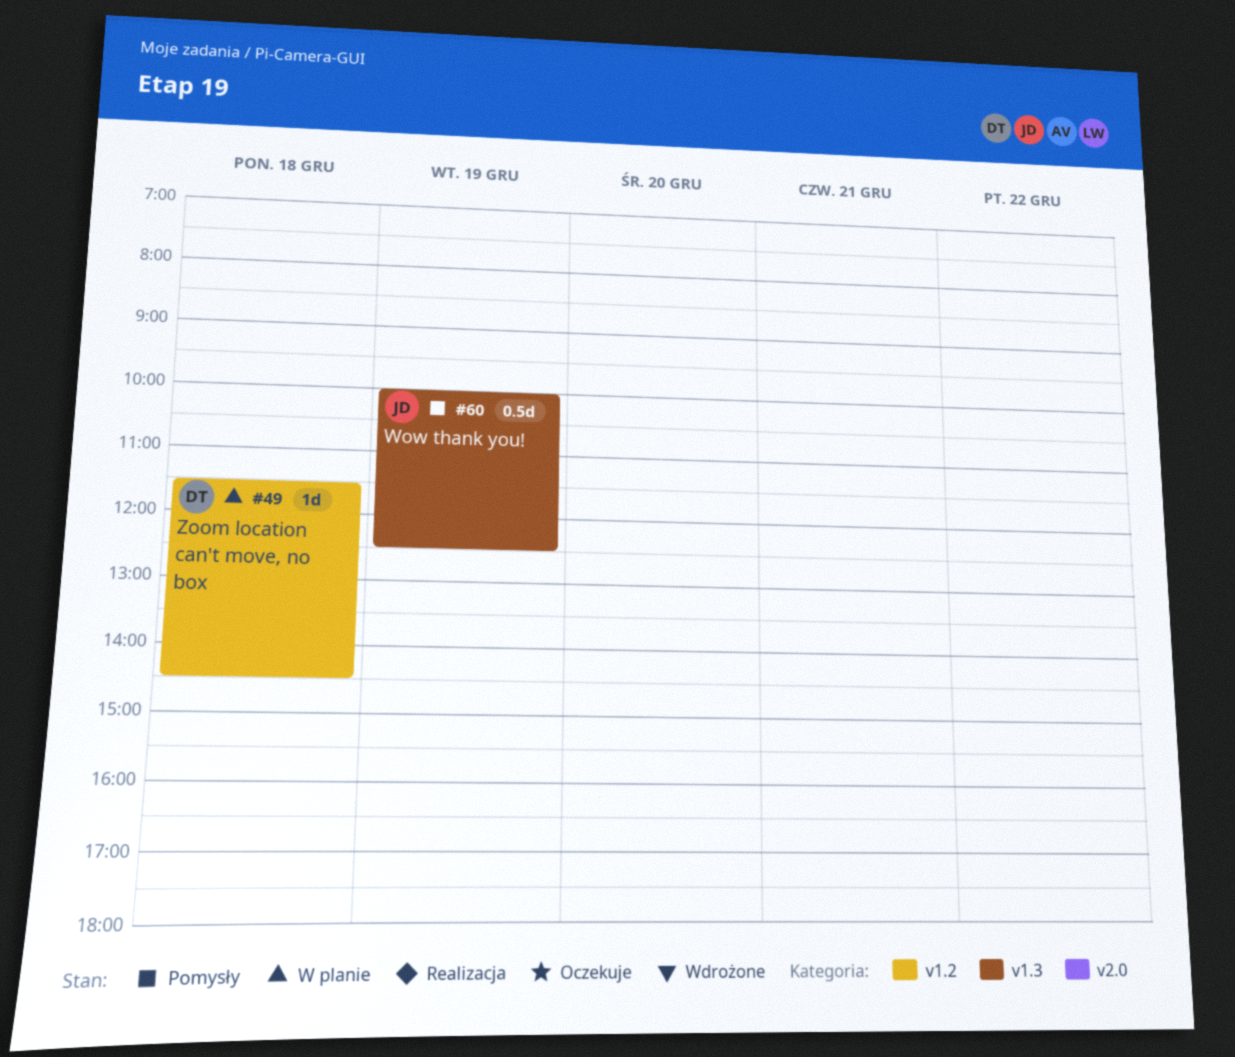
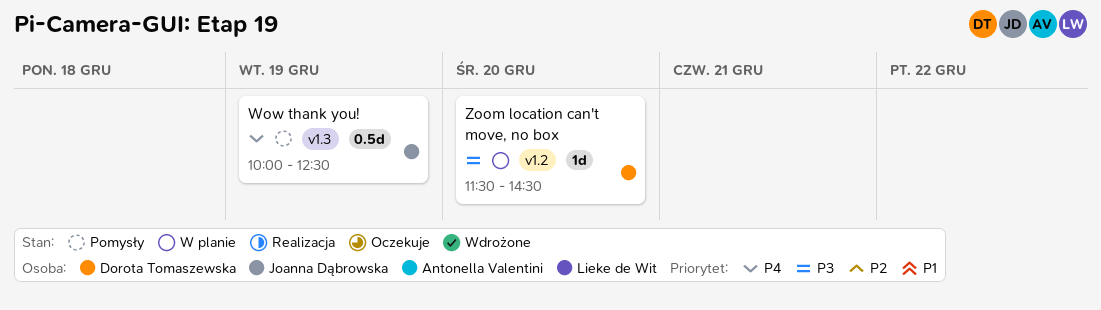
Zoom location can't move, no box, day: Dec 18 -> Dec 20

